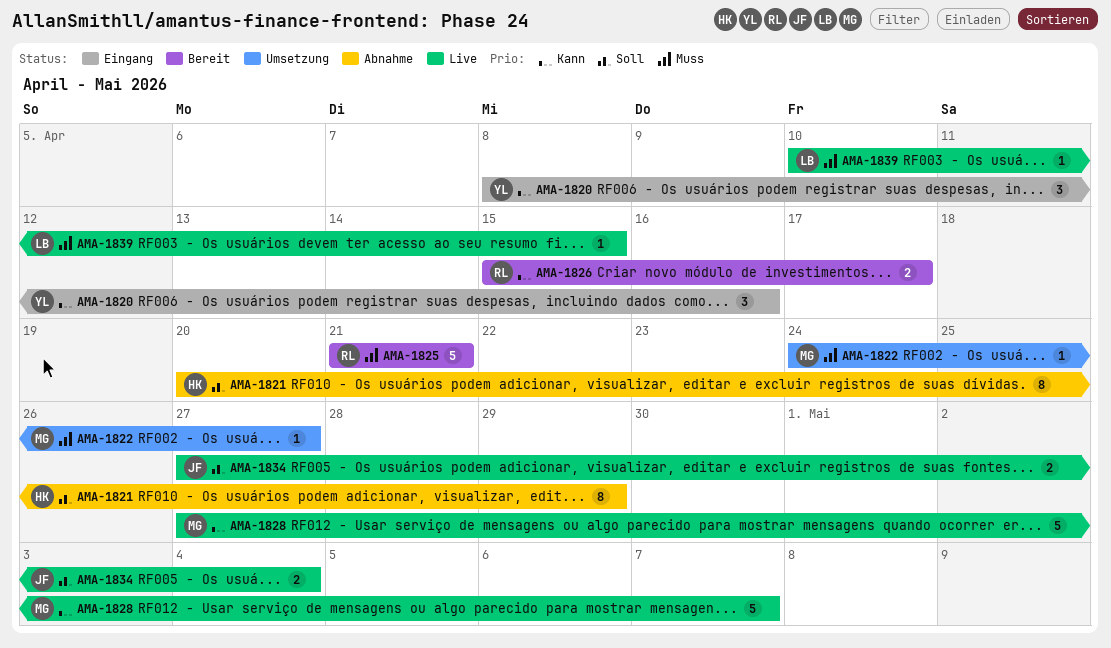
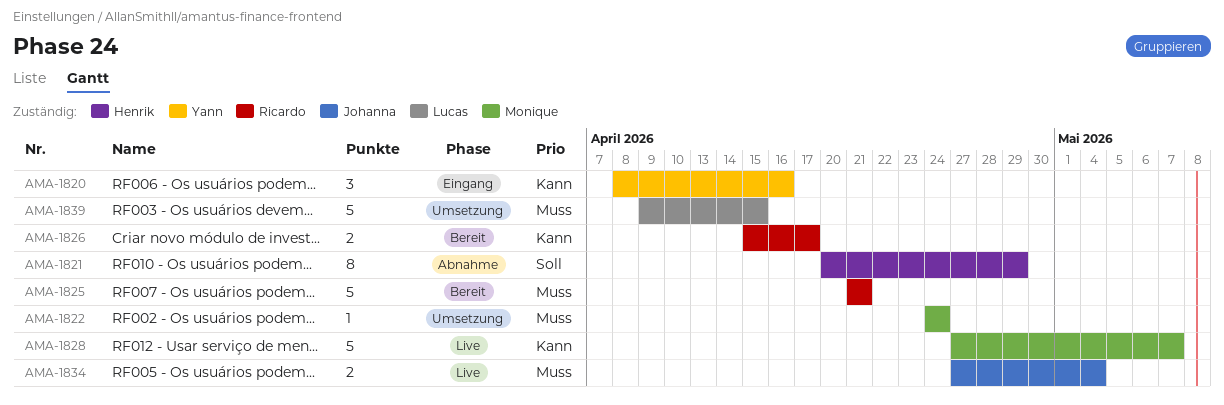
AMA-1822, due: Apr 27 -> Apr 24
AMA-1834, priority: Soll -> Muss
AMA-1839, status: Live -> Umsetzung
AMA-1839, estimate: 1 -> 5
AMA-1839, start: Apr 10 -> Apr 9

